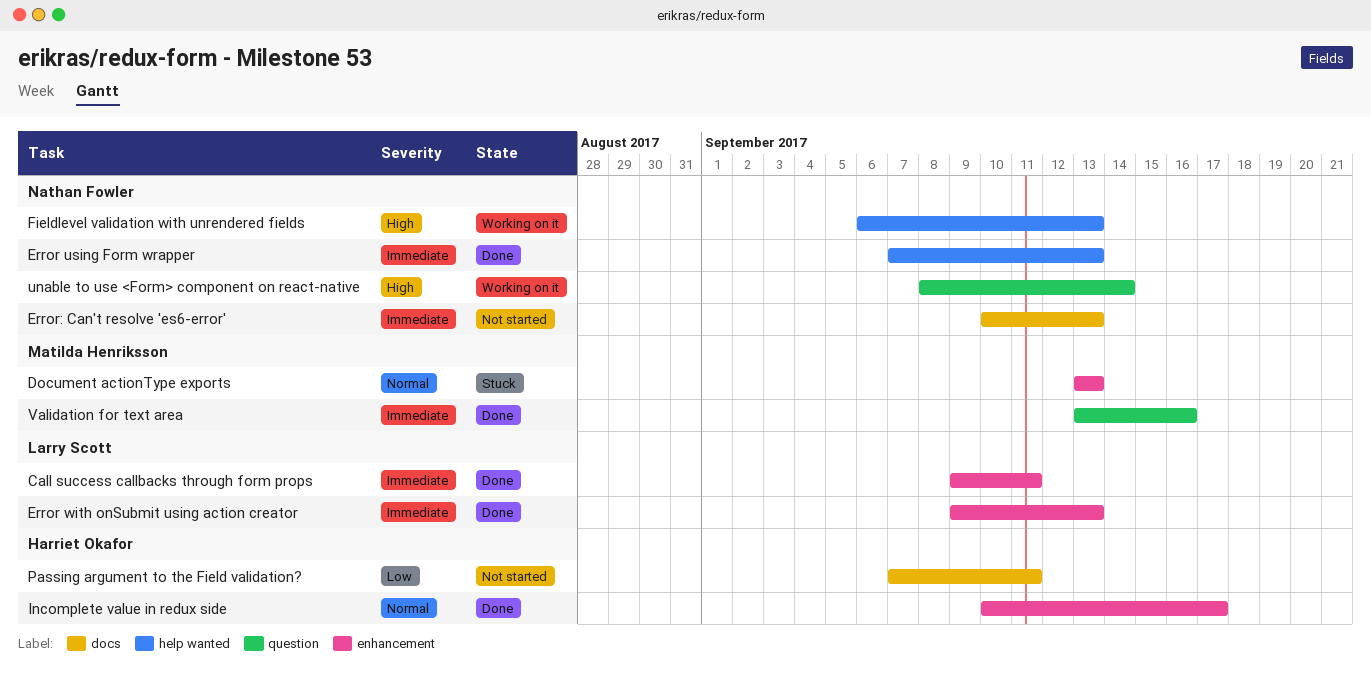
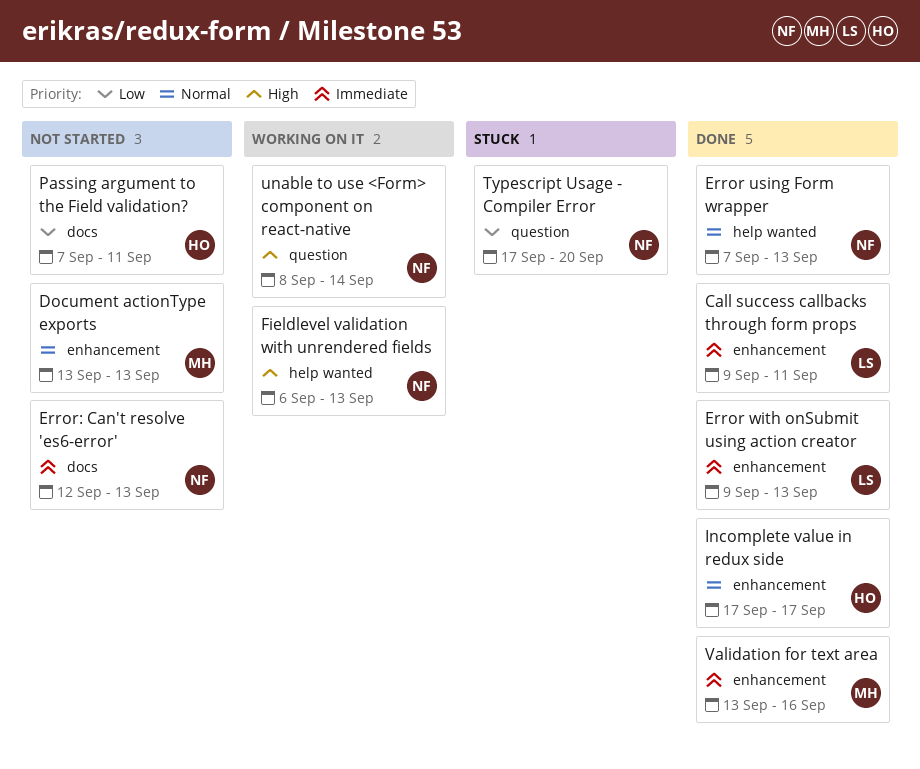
Document actionType exports, status: Stuck -> Not started
Error using Form wrapper, priority: Immediate -> Normal
Error: Can't resolve 'es6-error', start: Sep 10 -> Sep 12
Incomplete value in redux side, start: Sep 10 -> Sep 17
Typescript Usage - Compiler Error: none -> present
Validation for text area, label: question -> enhancement

